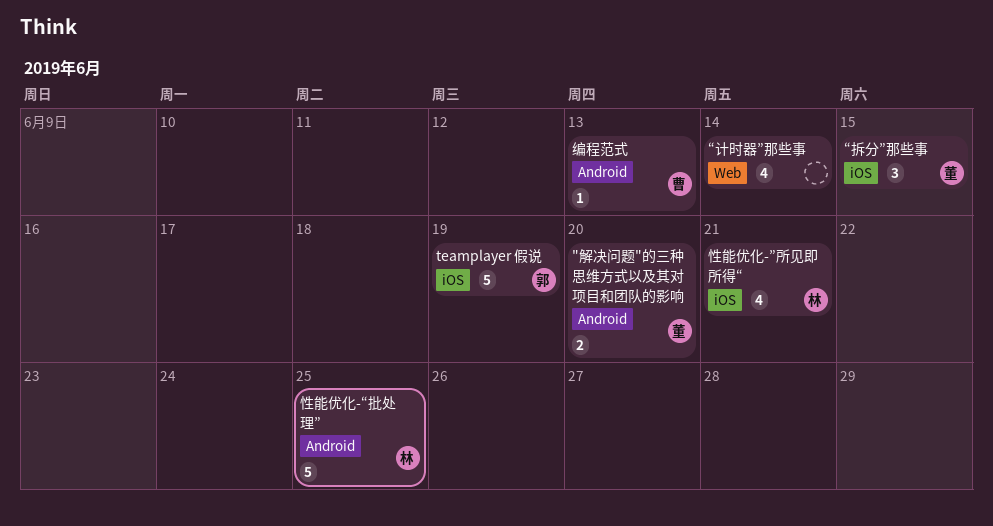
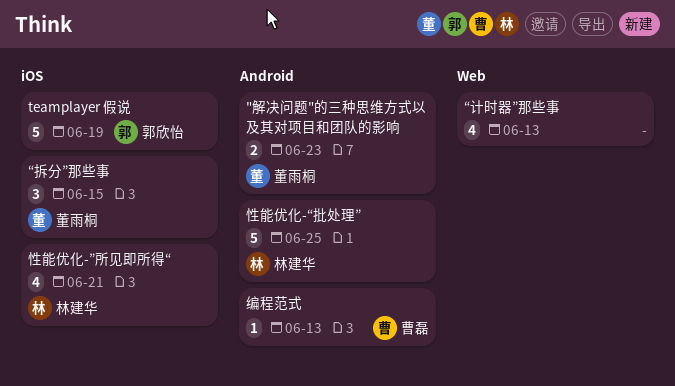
"解决问题"的三种思维方式以及其对项目和团队的影响, due: Jun 20 -> Jun 23
“计时器”那些事, due: Jun 14 -> Jun 13

